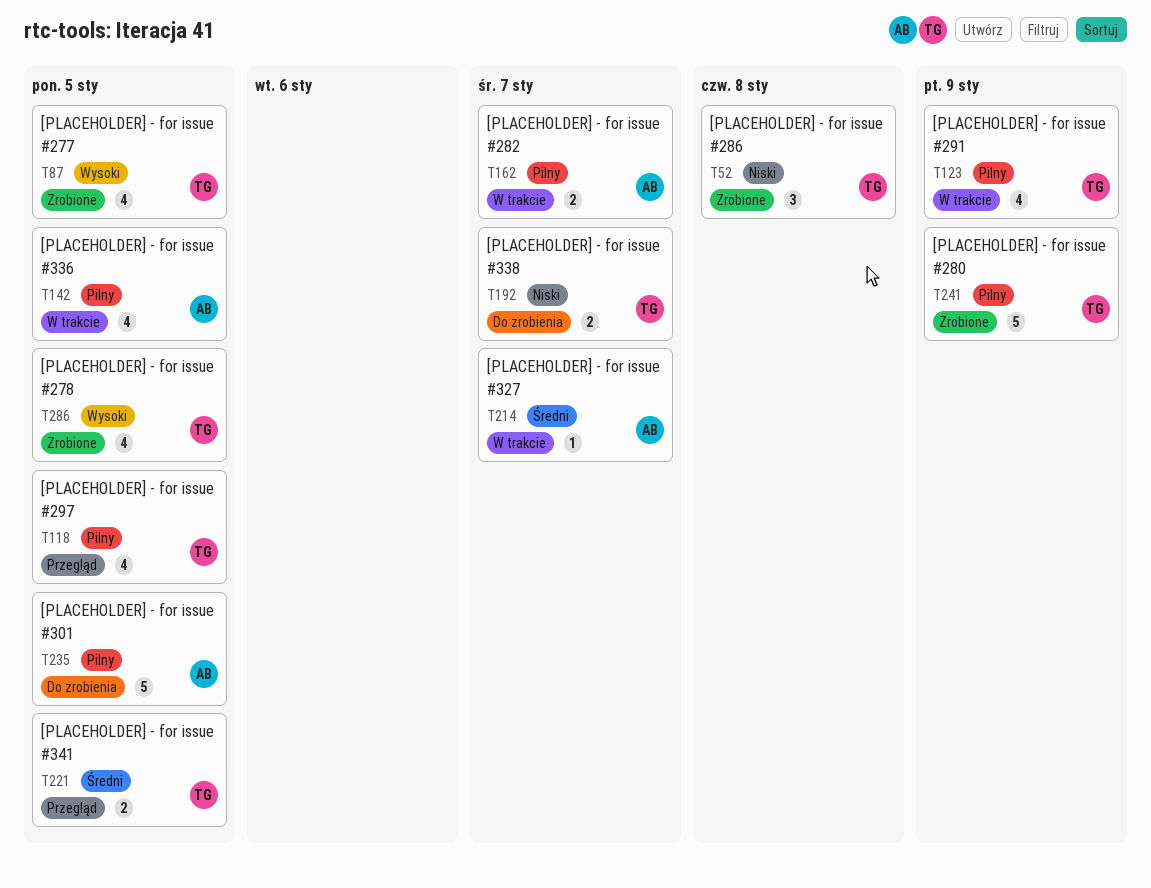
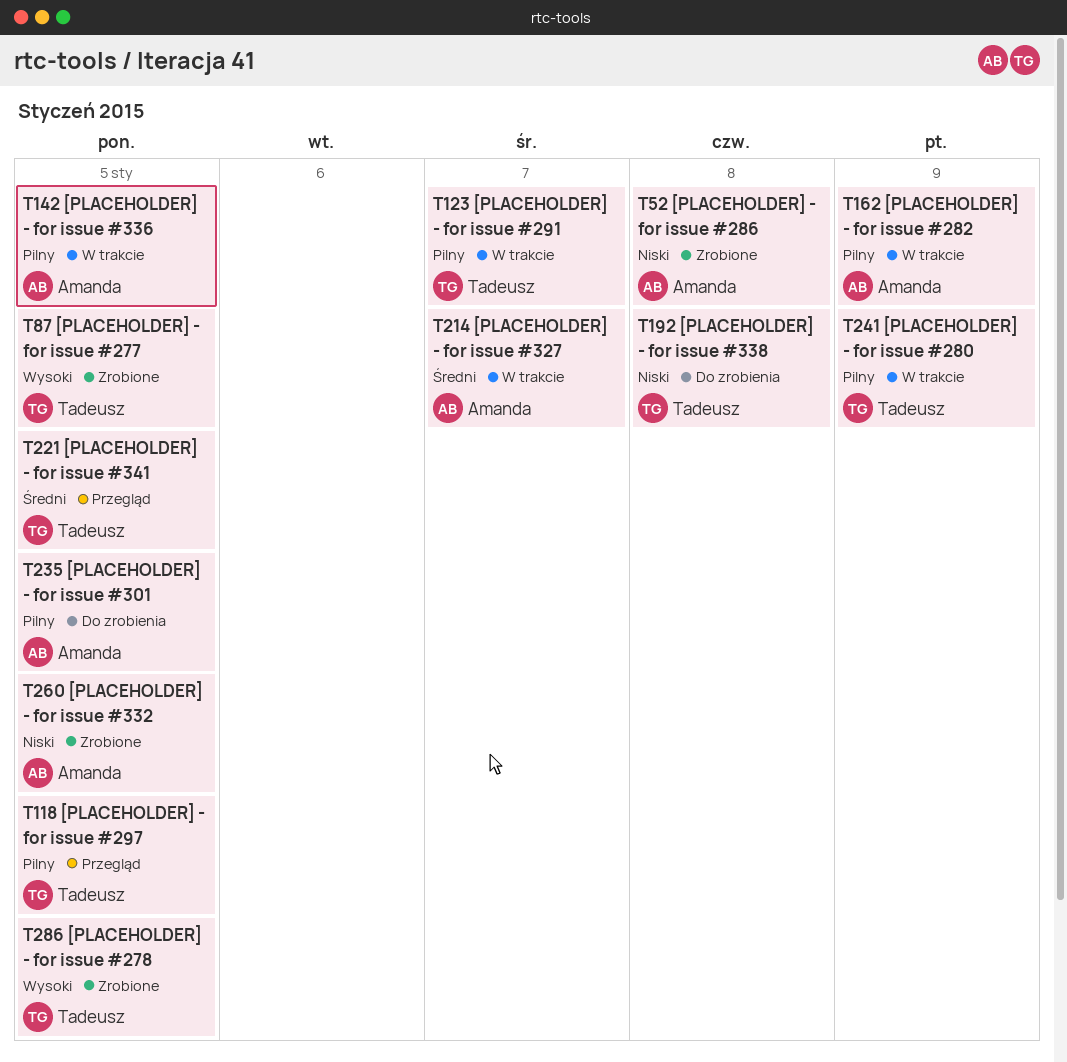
T52, owner: Tadeusz -> Amanda
T123, due: Jan 9 -> Jan 7
T162, due: Jan 7 -> Jan 9
T192, due: Jan 7 -> Jan 8
T241, status: Zrobione -> W trakcie
T260: none -> present

